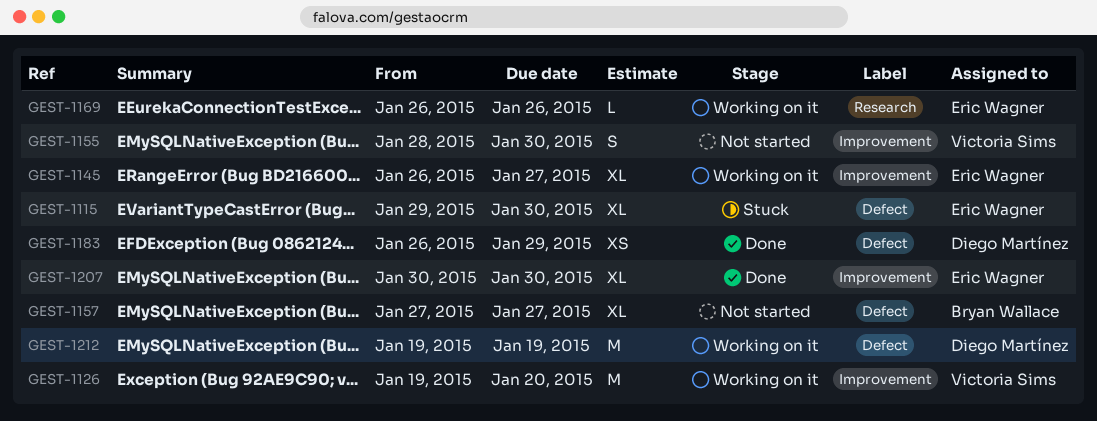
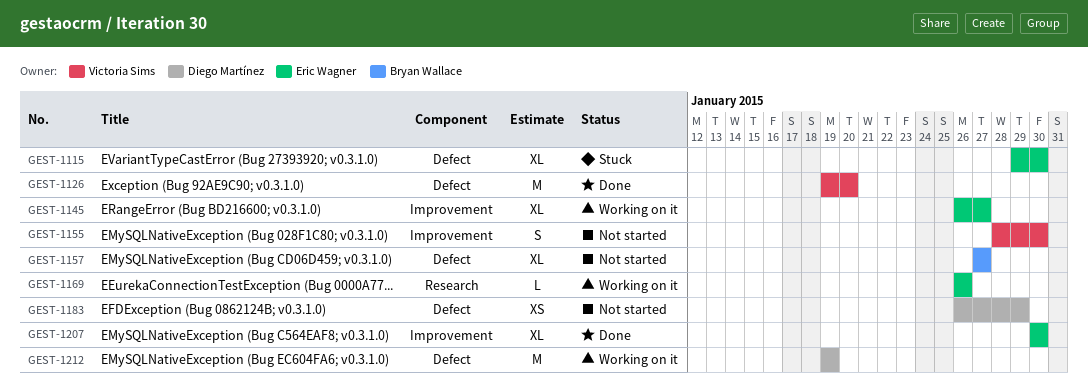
GEST-1126, status: Working on it -> Done
GEST-1126, label: Improvement -> Defect
GEST-1183, status: Done -> Not started

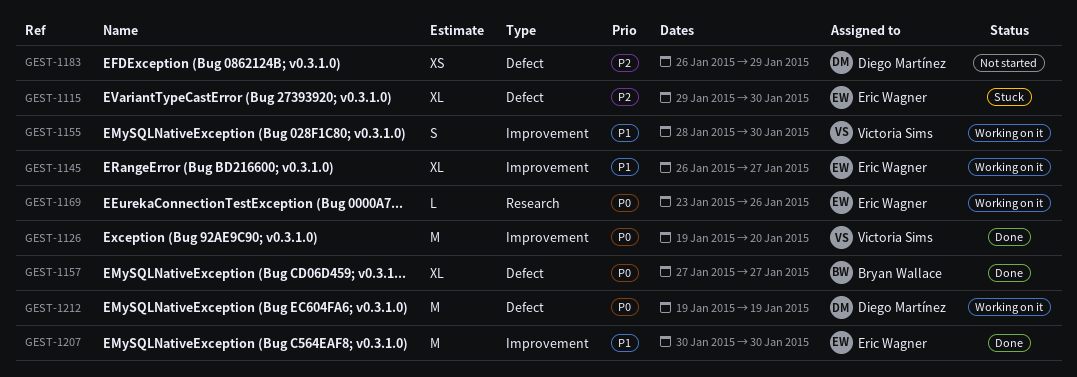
GEST-1126, label: Defect -> Improvement
GEST-1155, status: Not started -> Working on it
GEST-1157, status: Not started -> Done
GEST-1169, start: Jan 26 -> Jan 23
GEST-1207, estimate: XL -> M

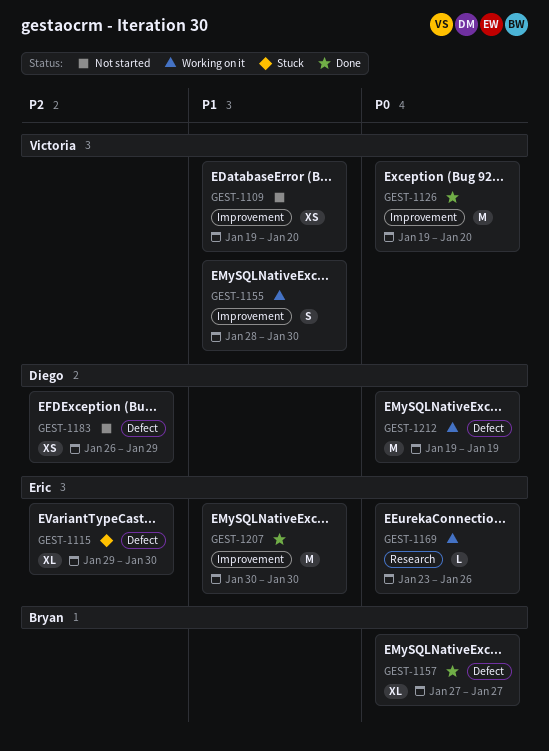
GEST-1109: none -> present
GEST-1145: present -> none

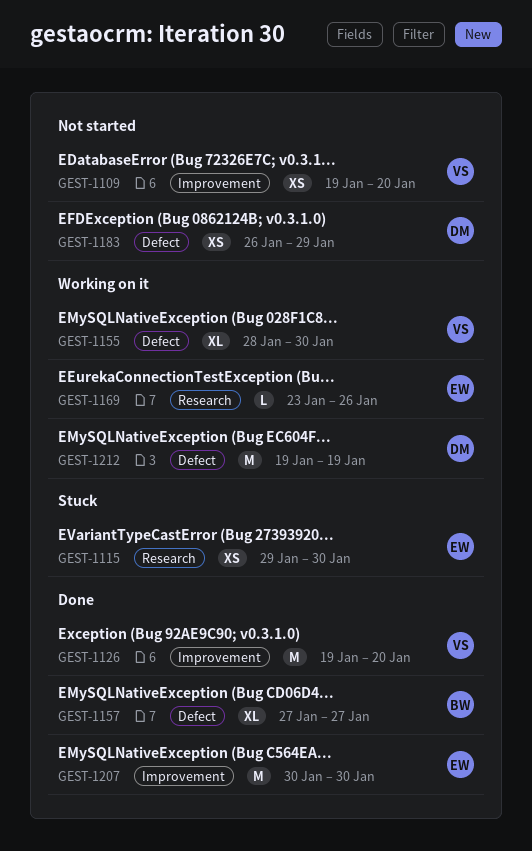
GEST-1115, label: Defect -> Research
GEST-1115, estimate: XL -> XS
GEST-1155, label: Improvement -> Defect
GEST-1155, estimate: S -> XL

